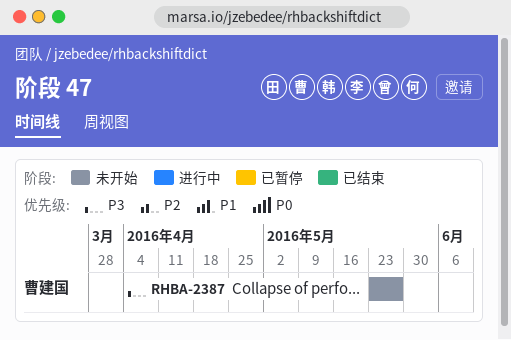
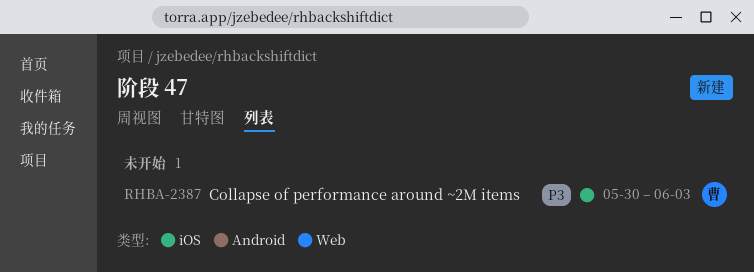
RHBA-2387, start: May 23 -> May 30
RHBA-2387, due: May 27 -> Jun 3

